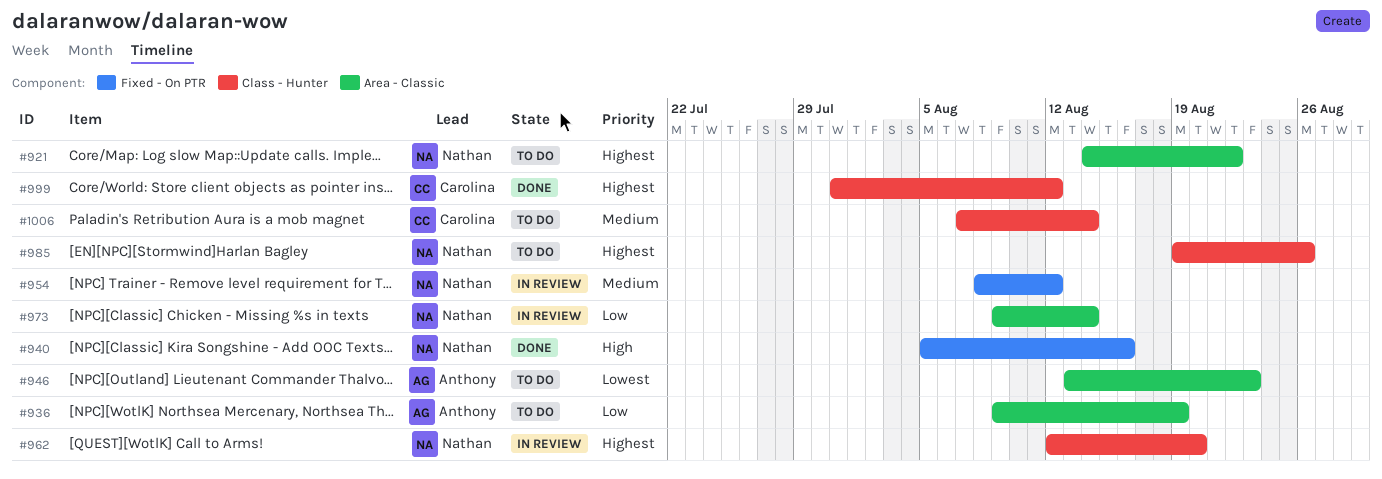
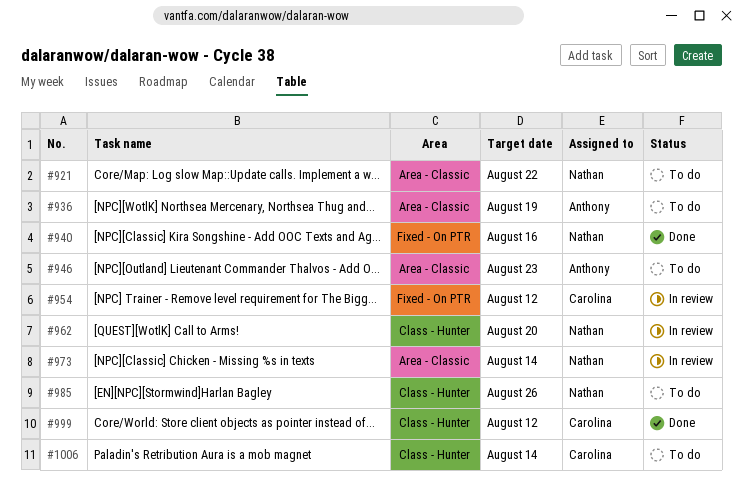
#954, owner: Nathan -> Carolina

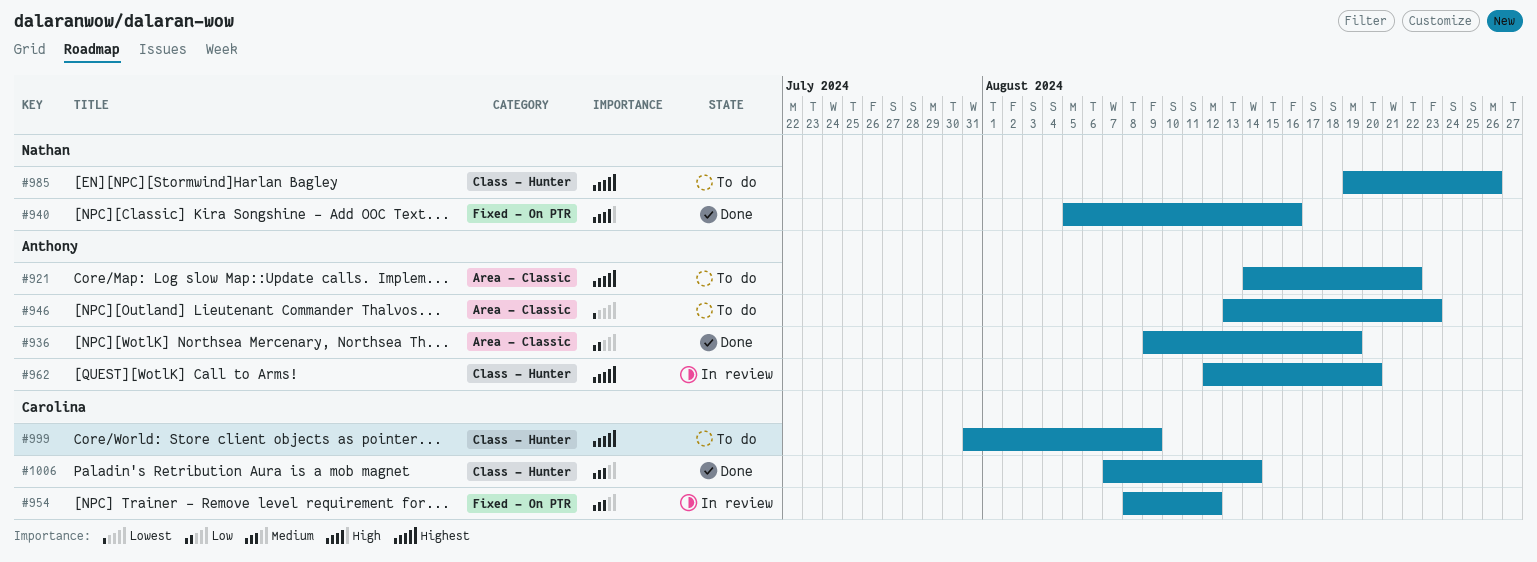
#921, owner: Nathan -> Anthony
#936, status: To do -> Done
#962, owner: Nathan -> Anthony
#973: present -> none
#999, status: Done -> To do
#999, due: Aug 12 -> Aug 9
#1006, status: To do -> Done

